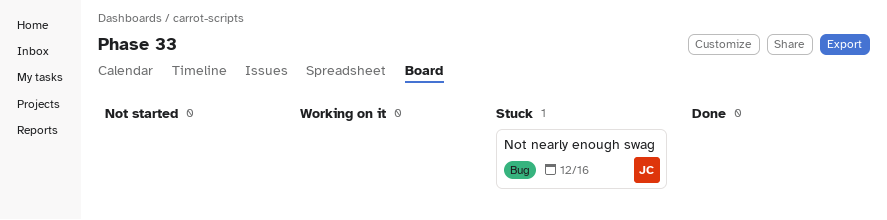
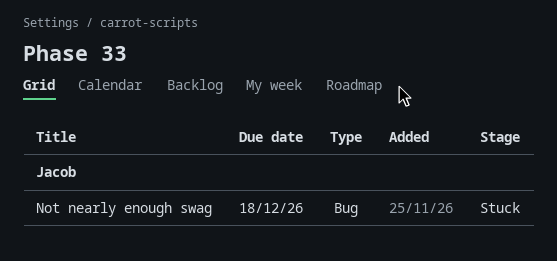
Not nearly enough swag, due: Dec 16 -> Dec 18

